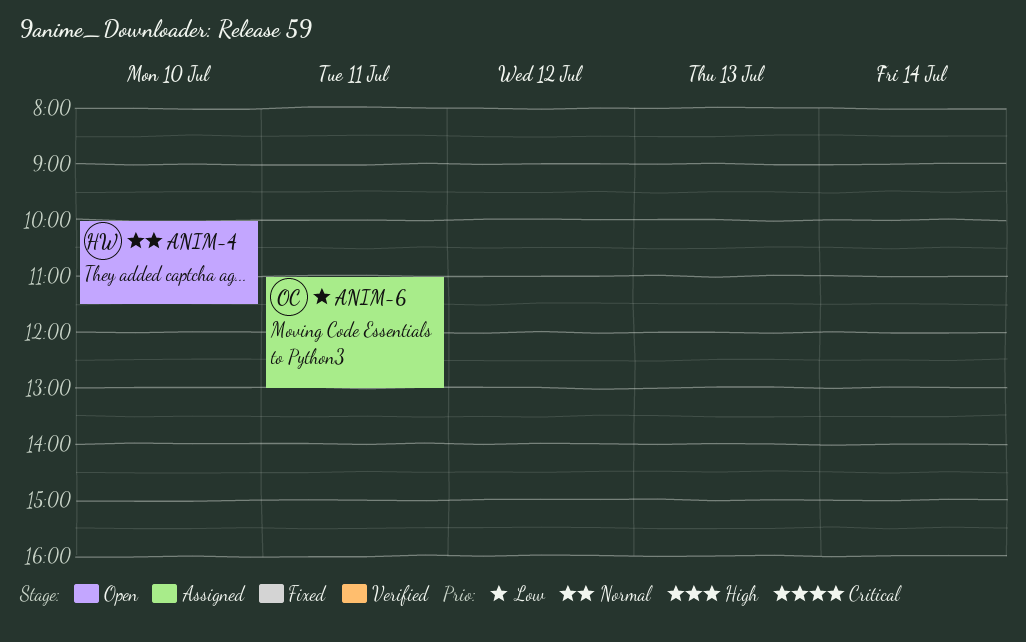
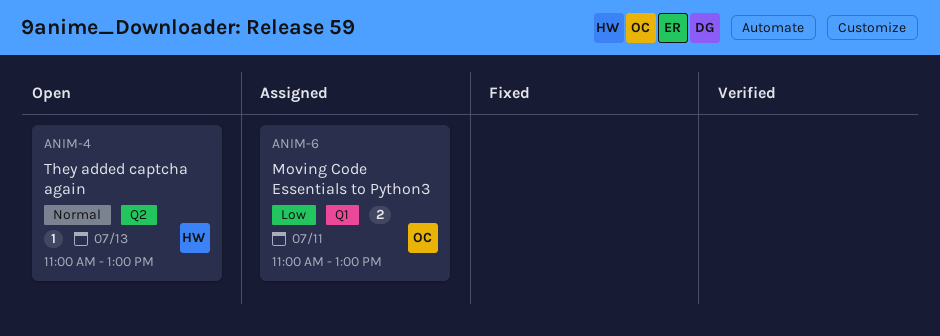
ANIM-4, day: Jul 10 -> Jul 13
ANIM-4, begins: 10:00 -> 11:00
ANIM-4, ends: 11:30 -> 13:00

